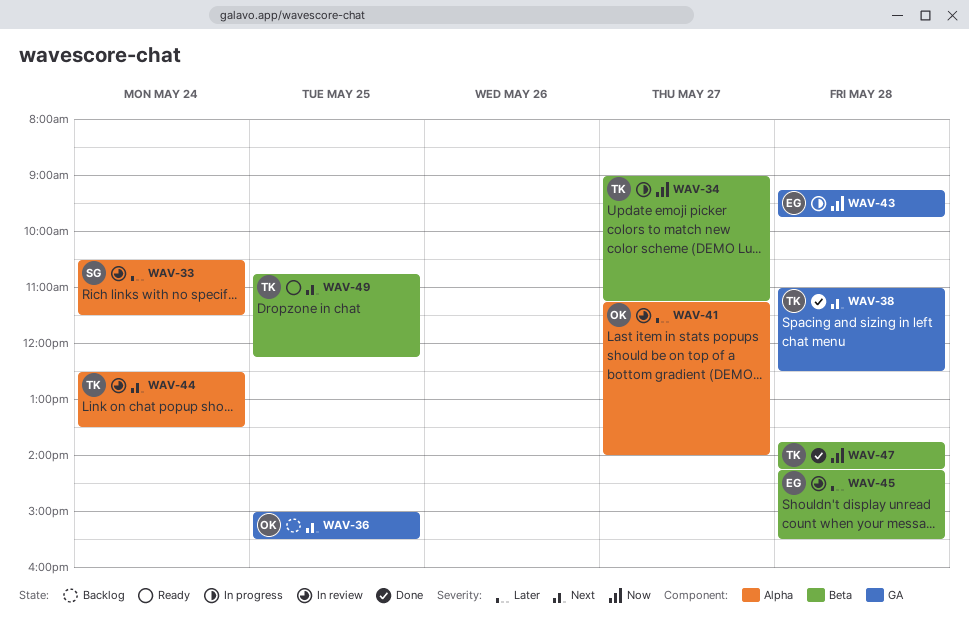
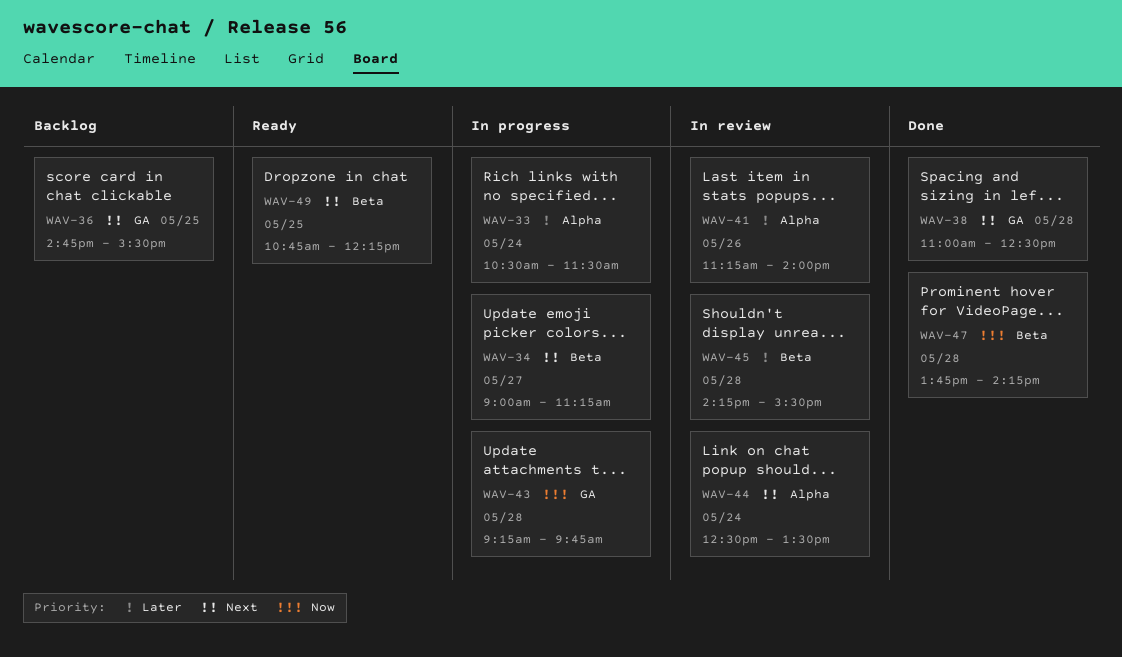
WAV-33, status: In review -> In progress
WAV-34, priority: Now -> Next
WAV-36, begins: 15:00 -> 14:45
WAV-41, day: May 27 -> May 26

